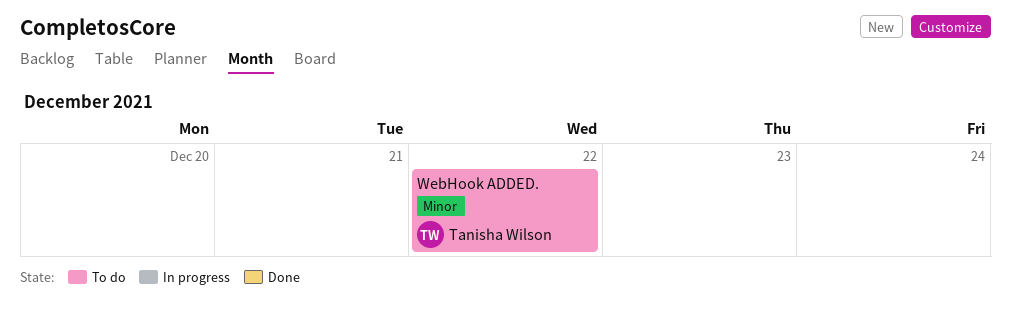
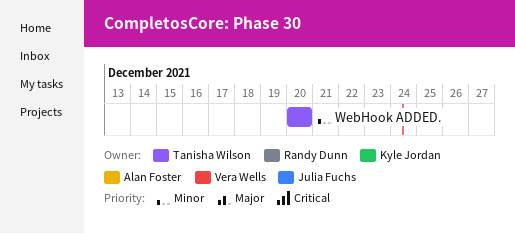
WebHook ADDED., due: Dec 22 -> Dec 20

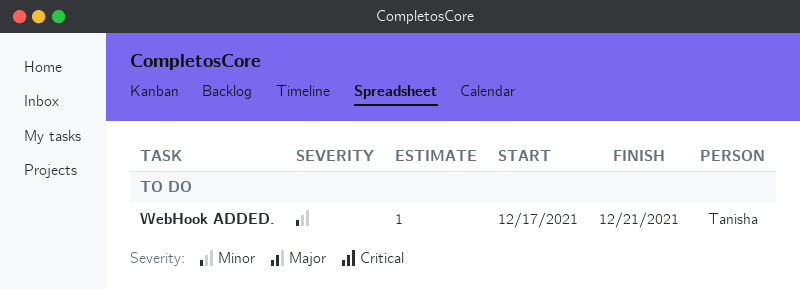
WebHook ADDED., start: Dec 20 -> Dec 17
WebHook ADDED., due: Dec 20 -> Dec 21

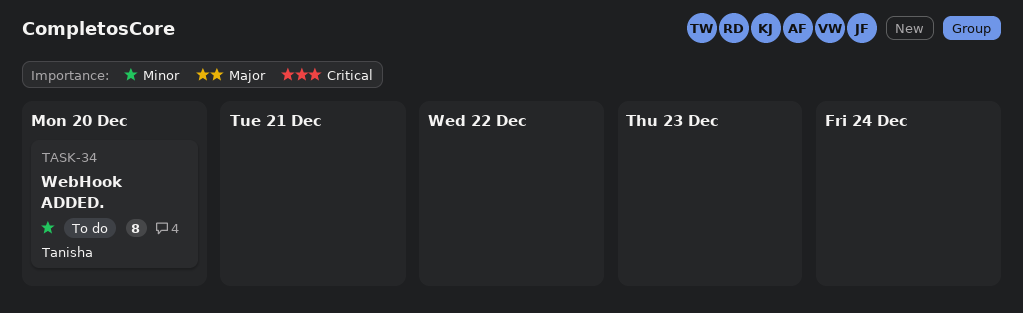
WebHook ADDED., estimate: 1 -> 8
WebHook ADDED., due: Dec 21 -> Dec 20

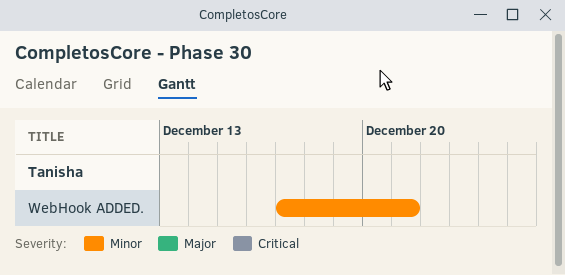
WebHook ADDED., due: Dec 20 -> Dec 21

